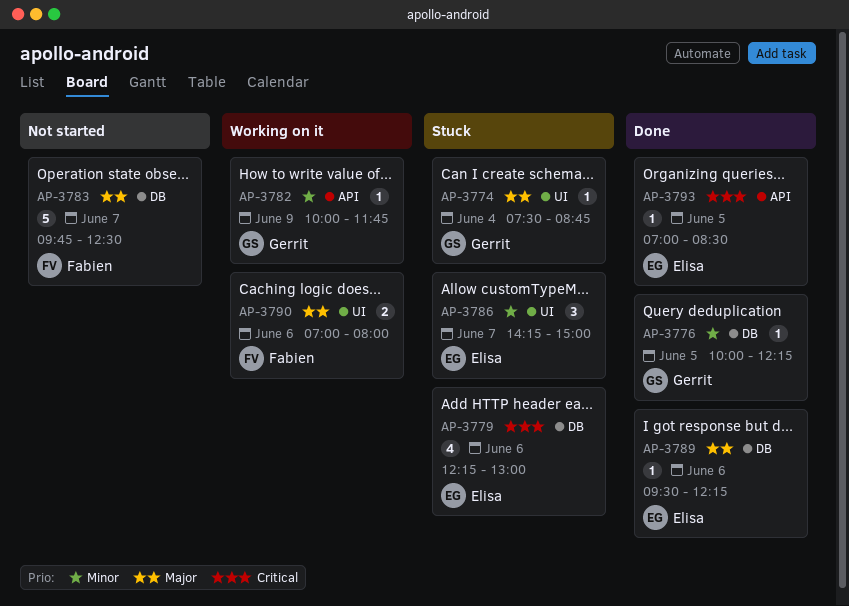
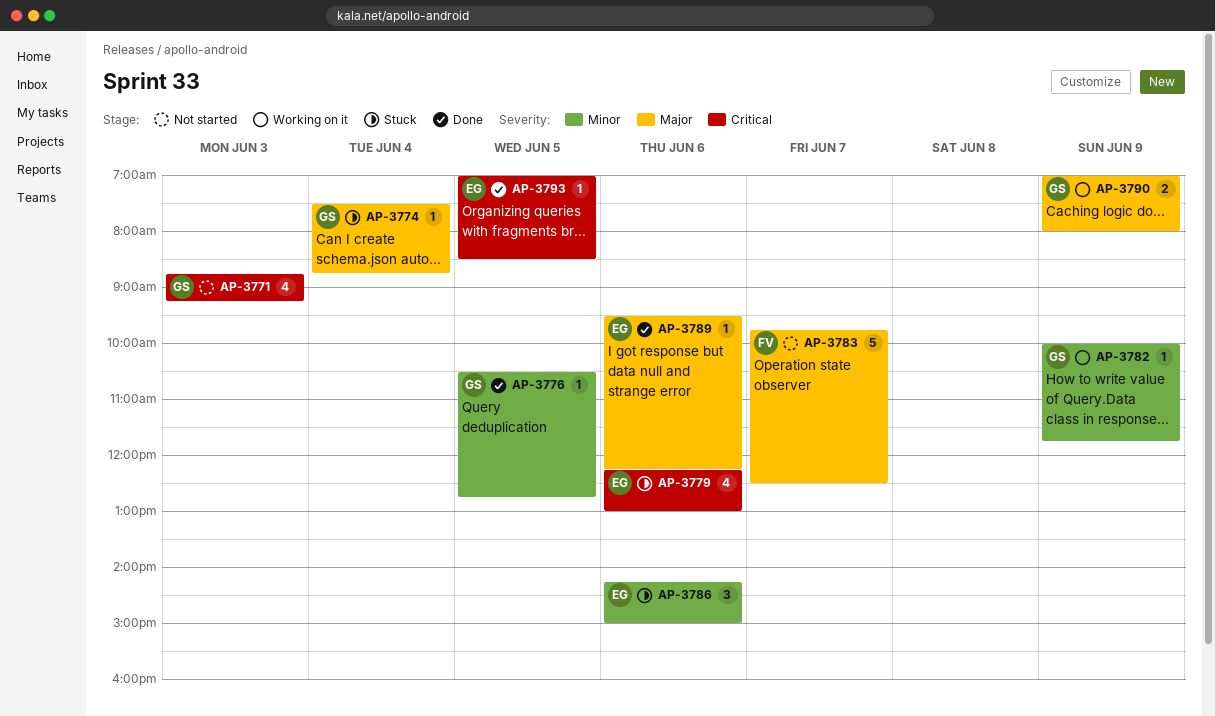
AP-3771: none -> present
AP-3776, begins: 10:00 -> 10:30
AP-3776, ends: 12:15 -> 12:45
AP-3786, day: Jun 7 -> Jun 6
AP-3790, owner: Fabien -> Gerrit
AP-3790, day: Jun 6 -> Jun 9

